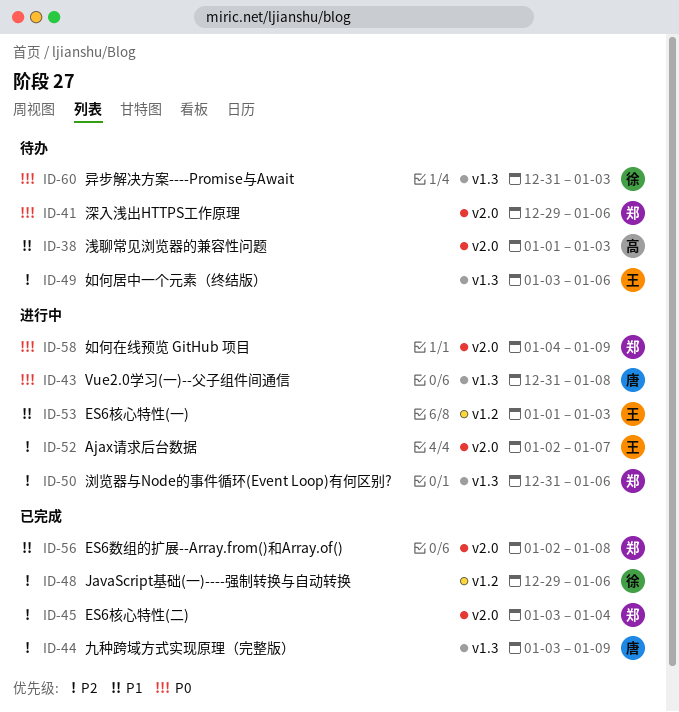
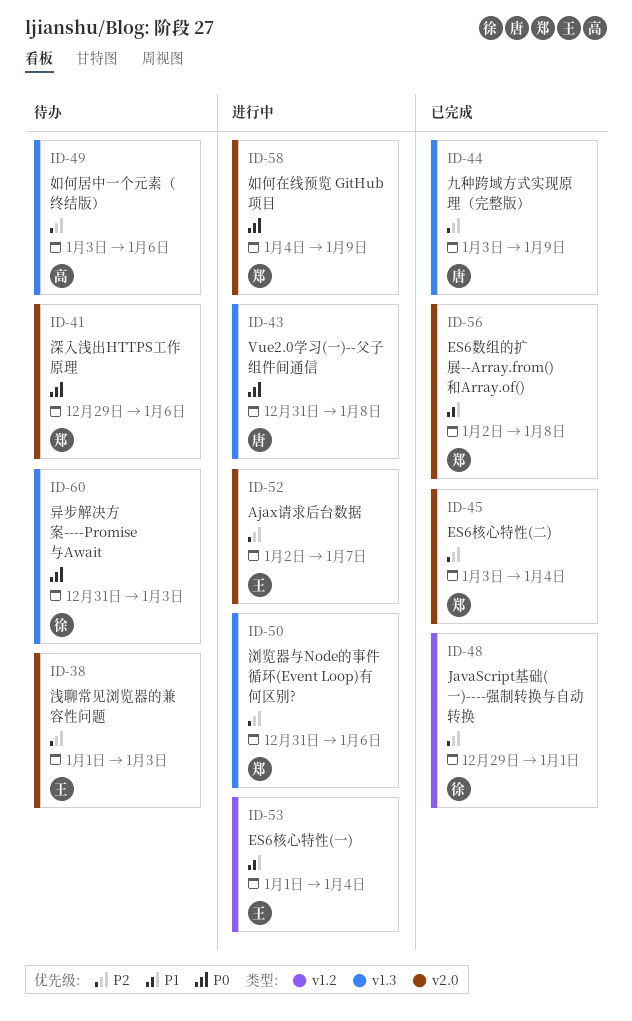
ID-38, owner: 高 -> 王
ID-38, priority: P1 -> P2
ID-48, due: Jan 6 -> Jan 1
ID-49, owner: 王 -> 高
ID-53, due: Jan 3 -> Jan 4

